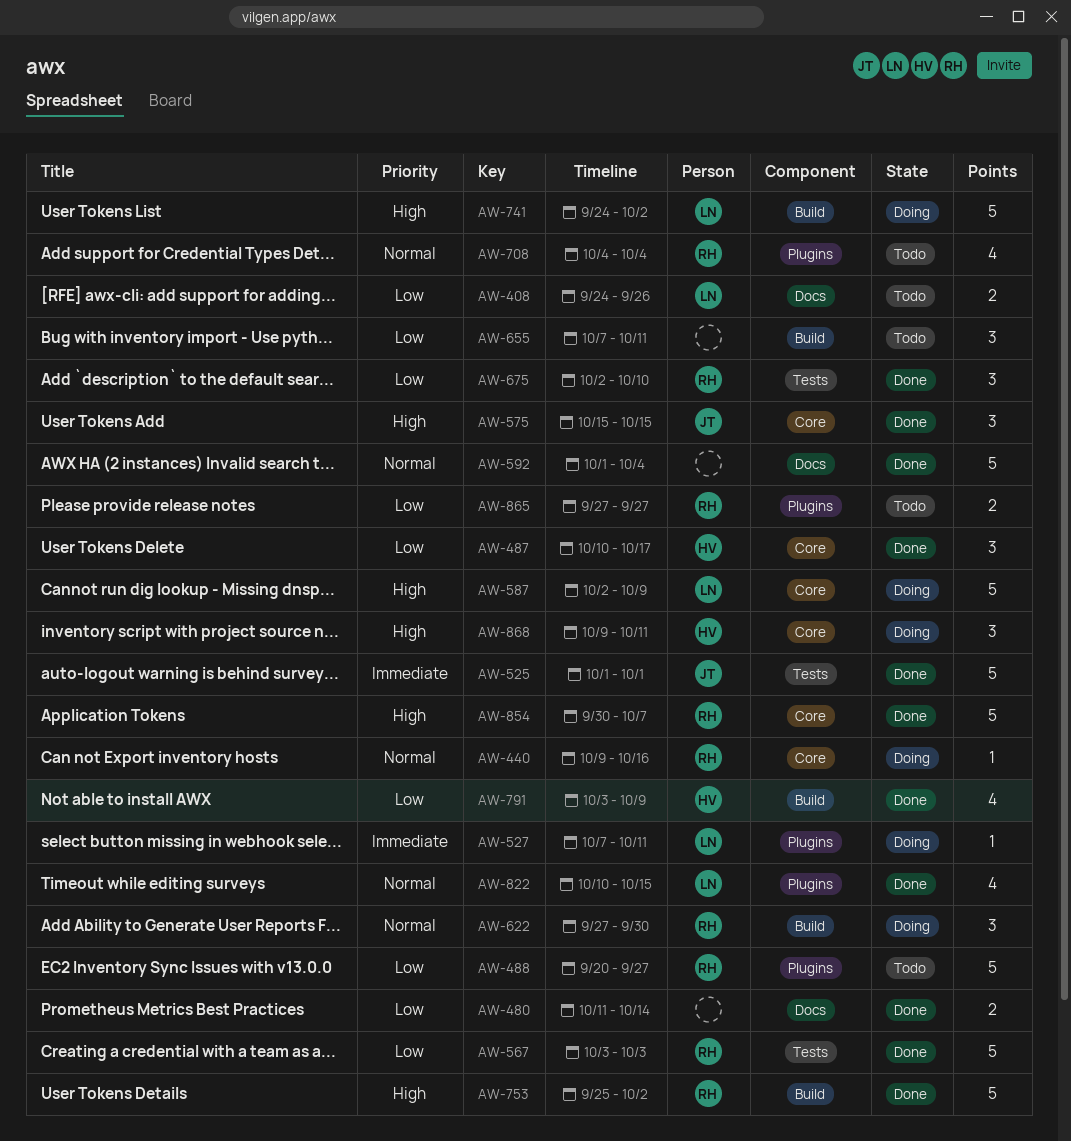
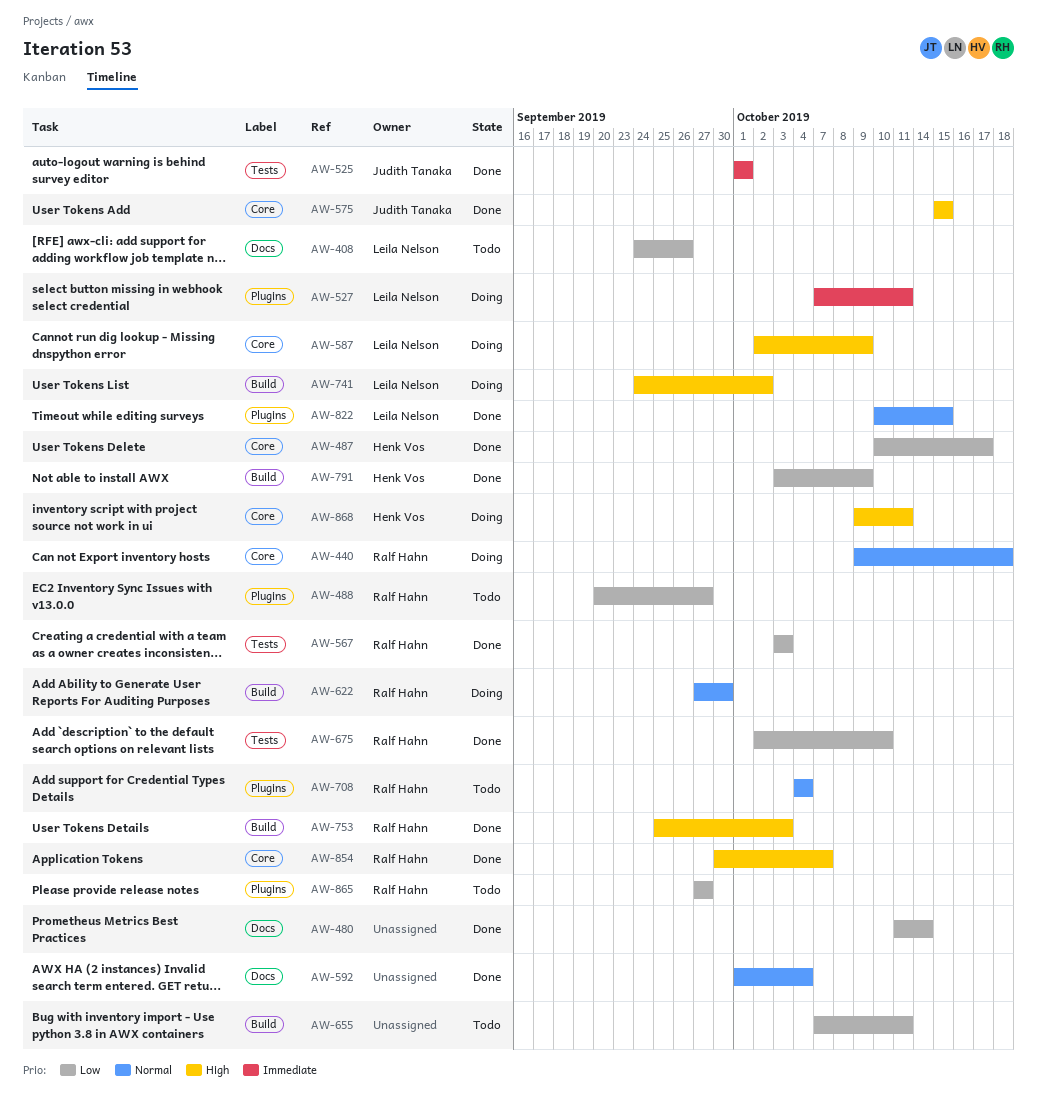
AW-440, due: Oct 16 -> Oct 18
AW-753, due: Oct 2 -> Oct 3

